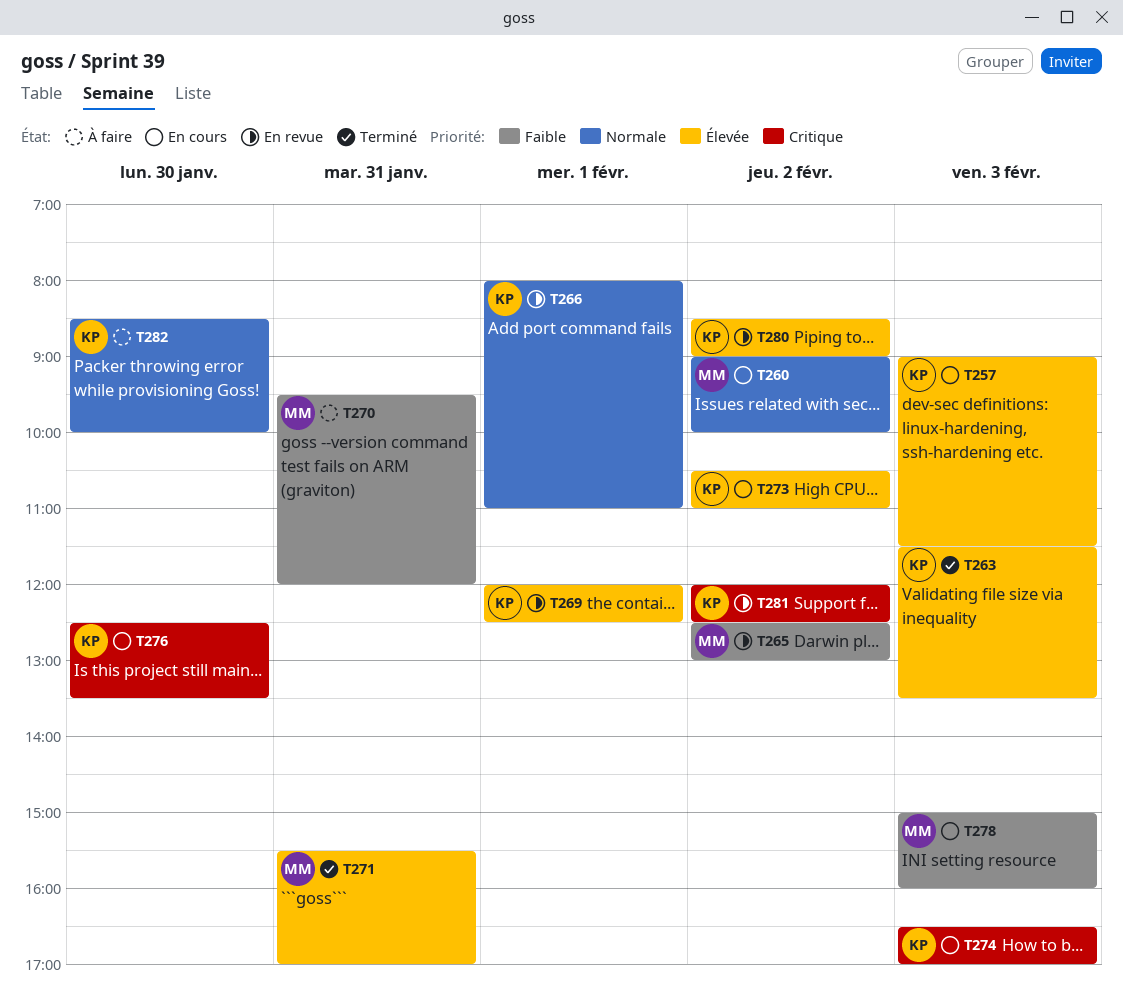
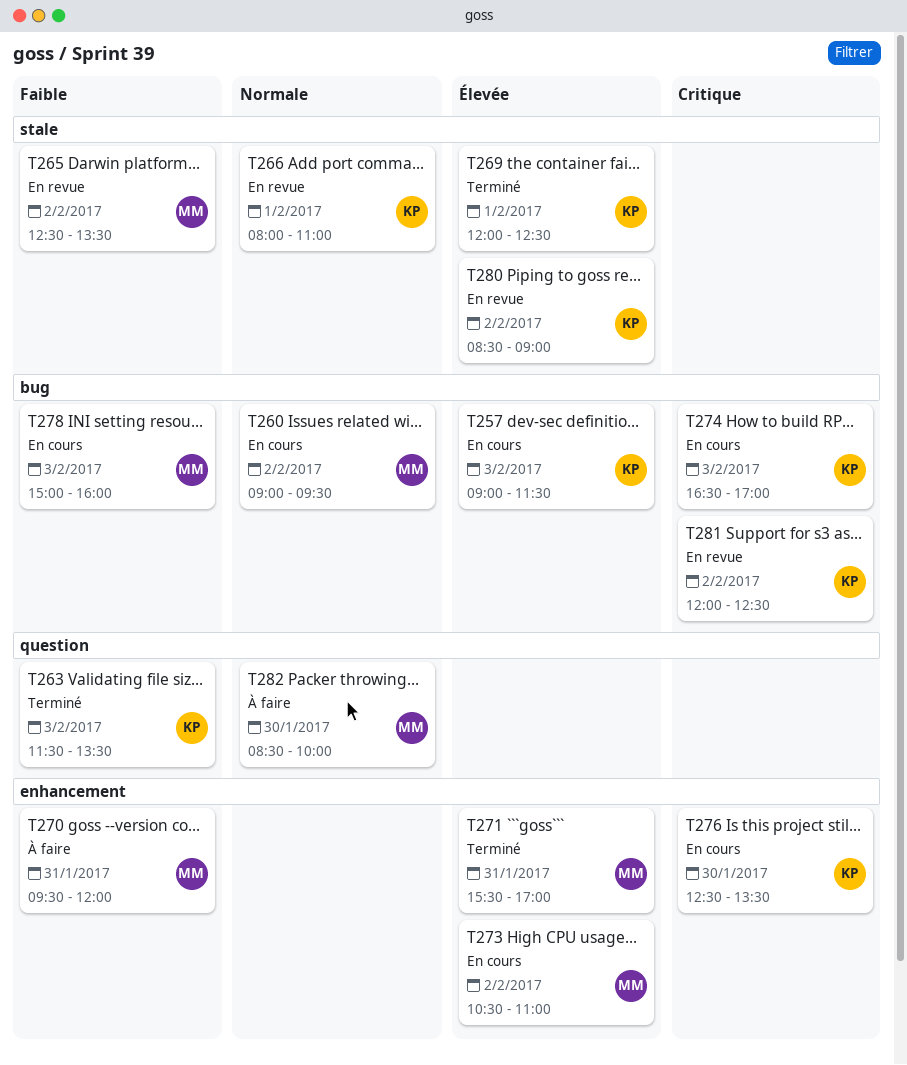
T260, ends: 10:00 -> 09:30
T263, priority: Élevée -> Faible
T265, ends: 13:00 -> 13:30
T269, status: En revue -> Terminé
T273, owner: KP -> MM
T282, owner: KP -> MM

